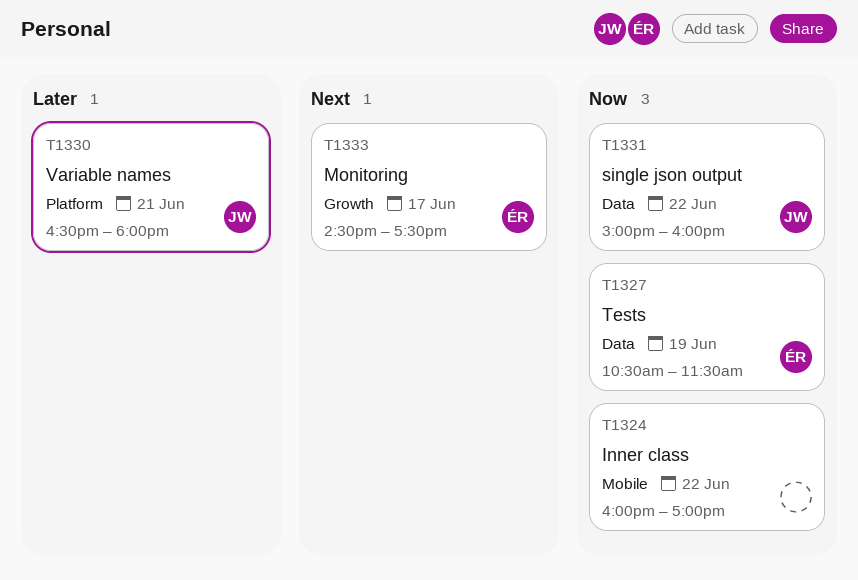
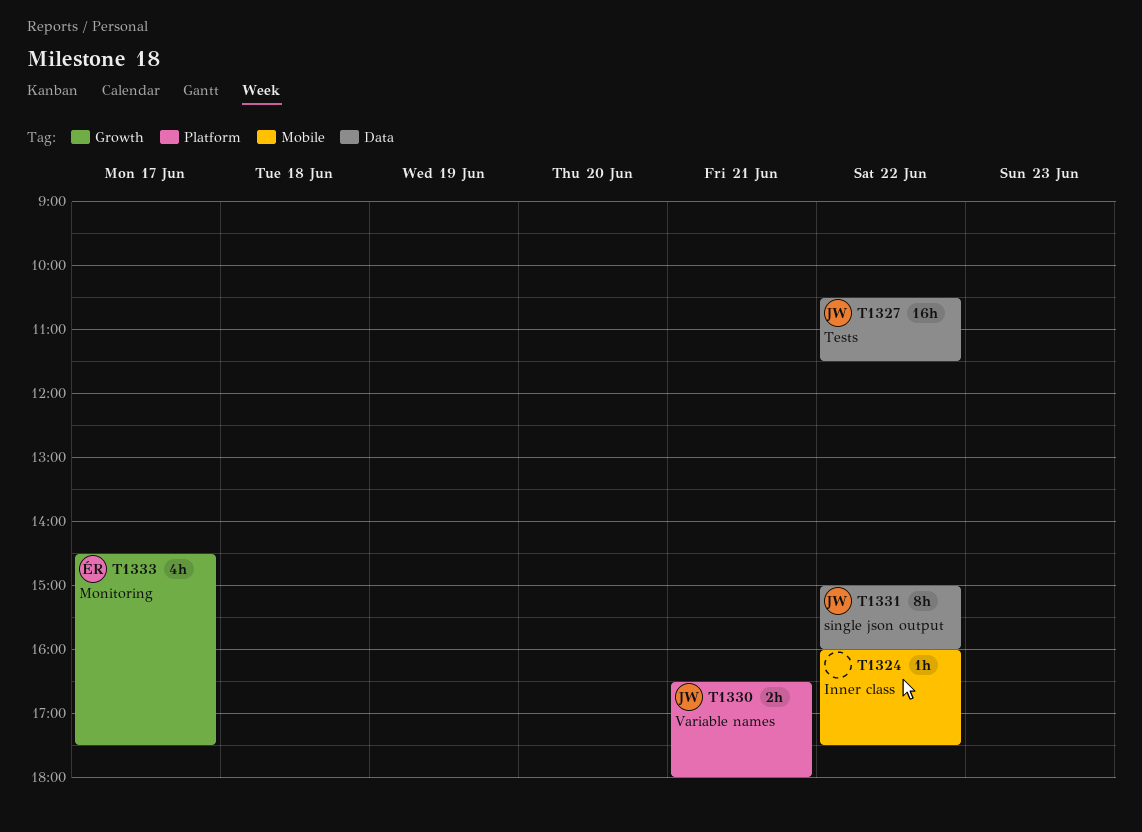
T1324, ends: 17:00 -> 17:30
T1327, owner: ÉR -> JW
T1327, day: Jun 19 -> Jun 22

